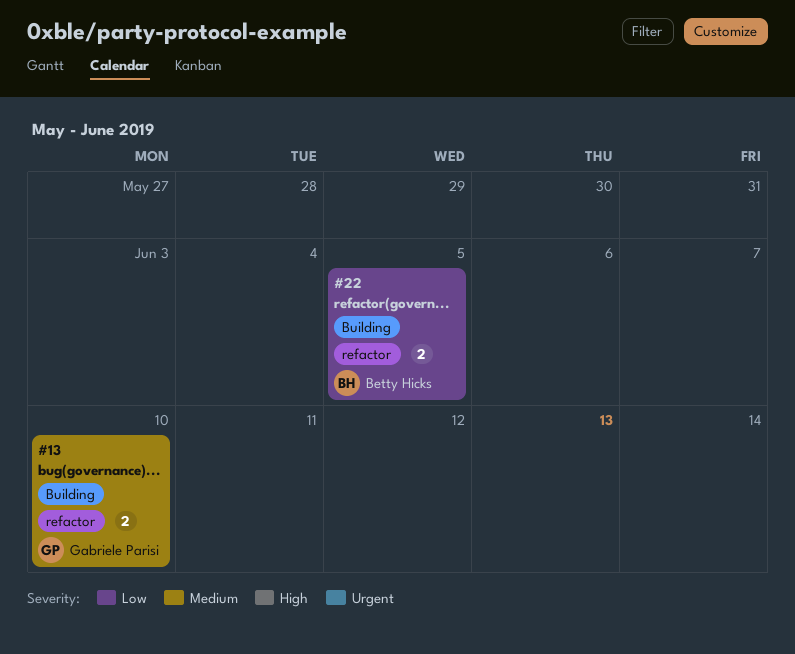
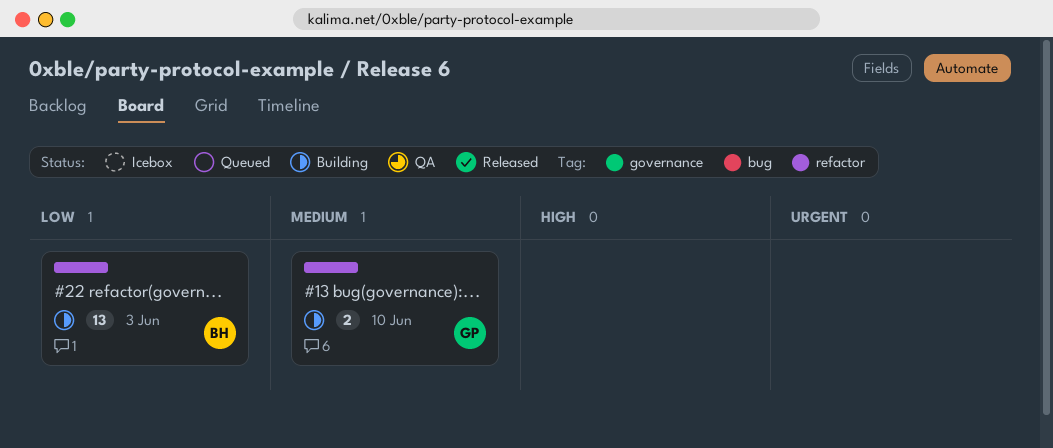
#22, estimate: 2 -> 13
#22, due: Jun 5 -> Jun 3

